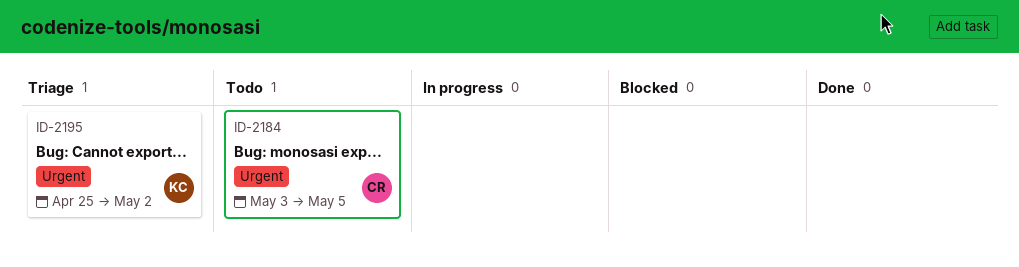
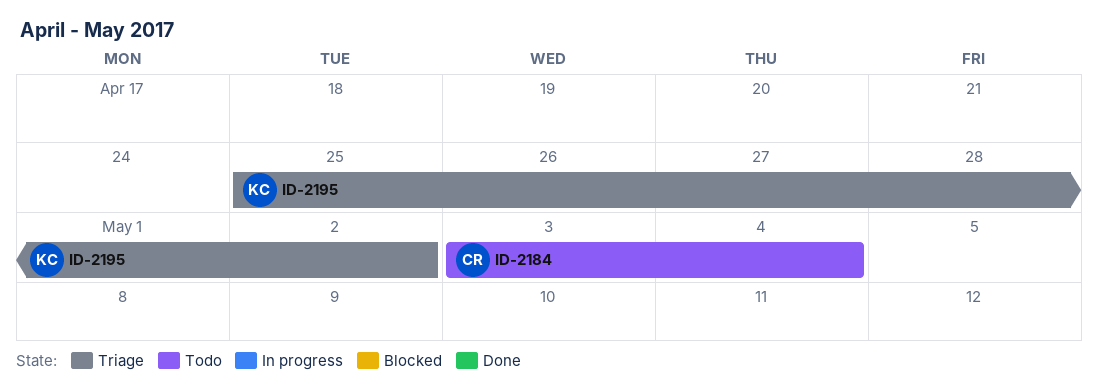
ID-2184, due: May 5 -> May 4

